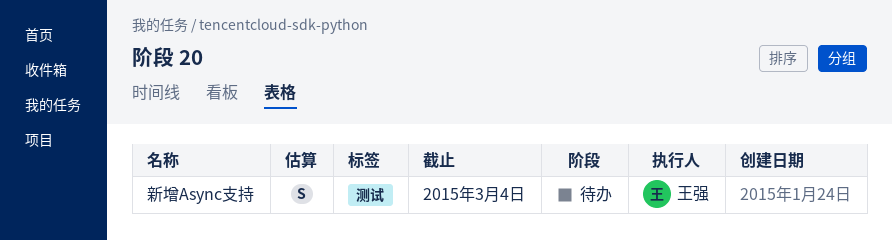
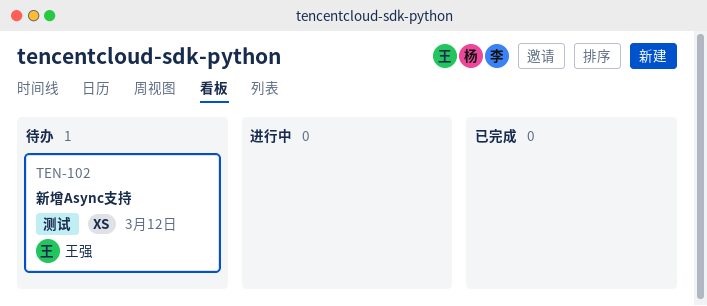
新增Async支持, estimate: S -> XS
新增Async支持, due: Mar 4 -> Mar 12

